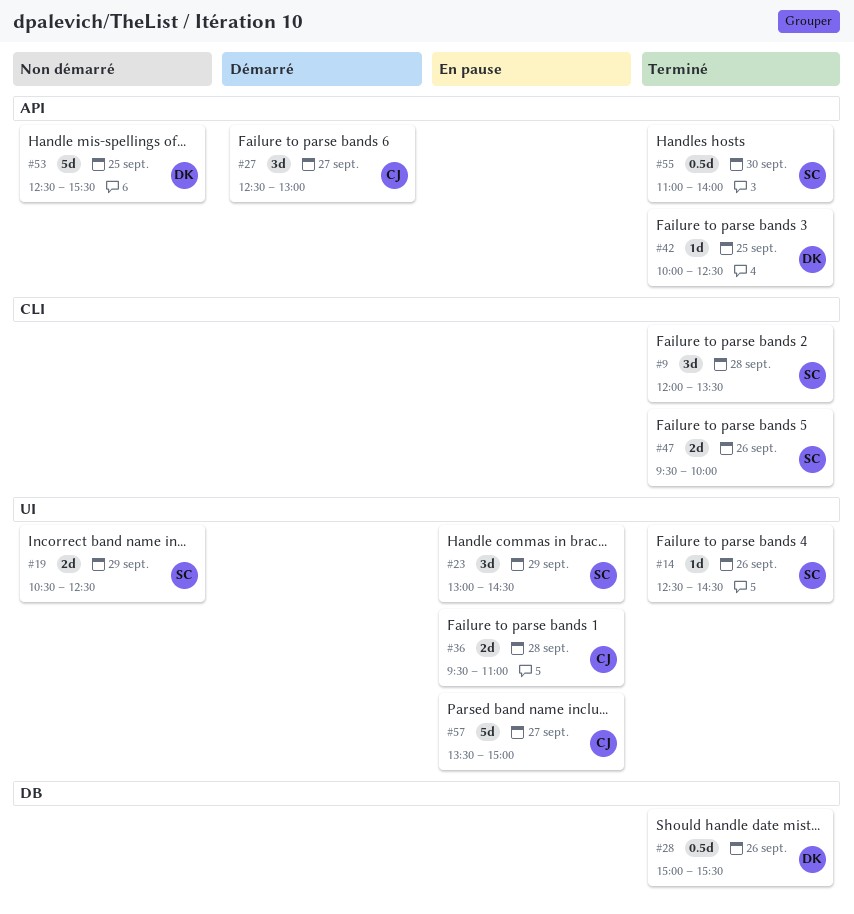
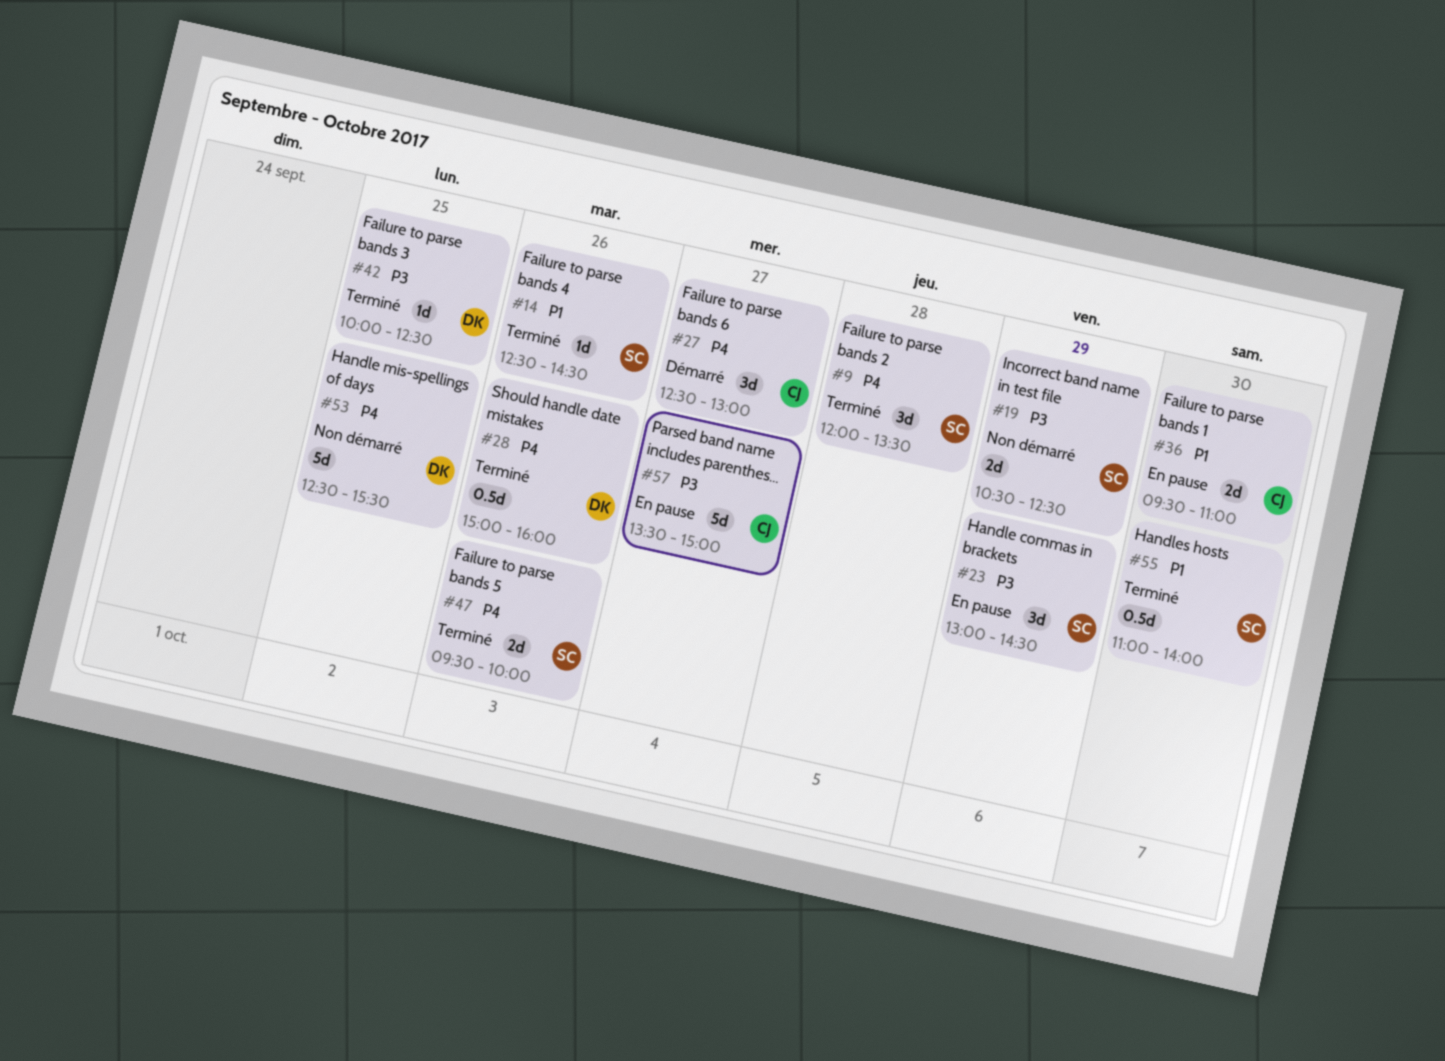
#28, ends: 15:30 -> 16:00
#36, day: Sep 28 -> Sep 30

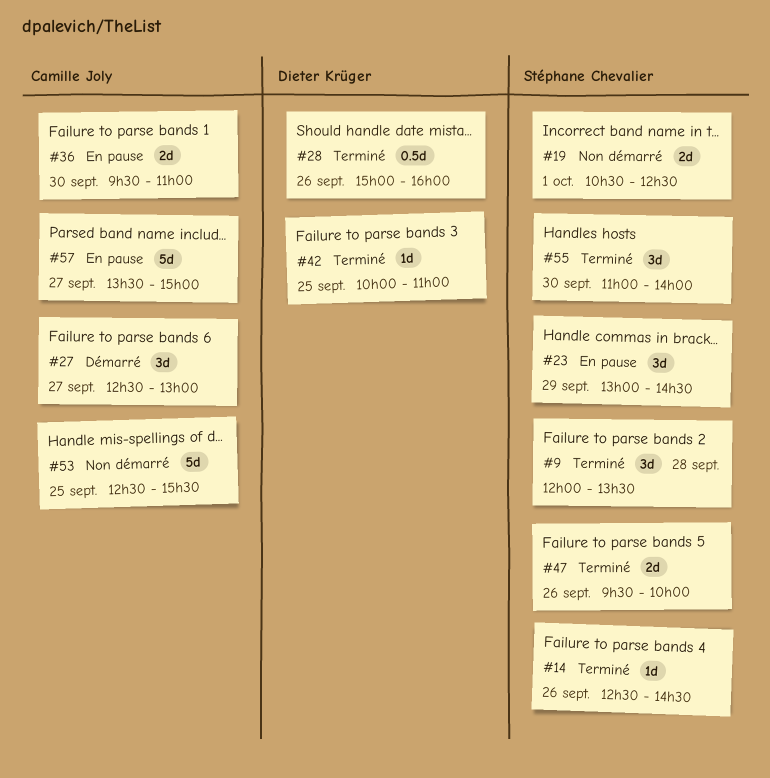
#19, day: Sep 29 -> Oct 1
#42, ends: 12:30 -> 11:00
#53, owner: Dieter Krüger -> Camille Joly
#55, estimate: 0.5d -> 3d

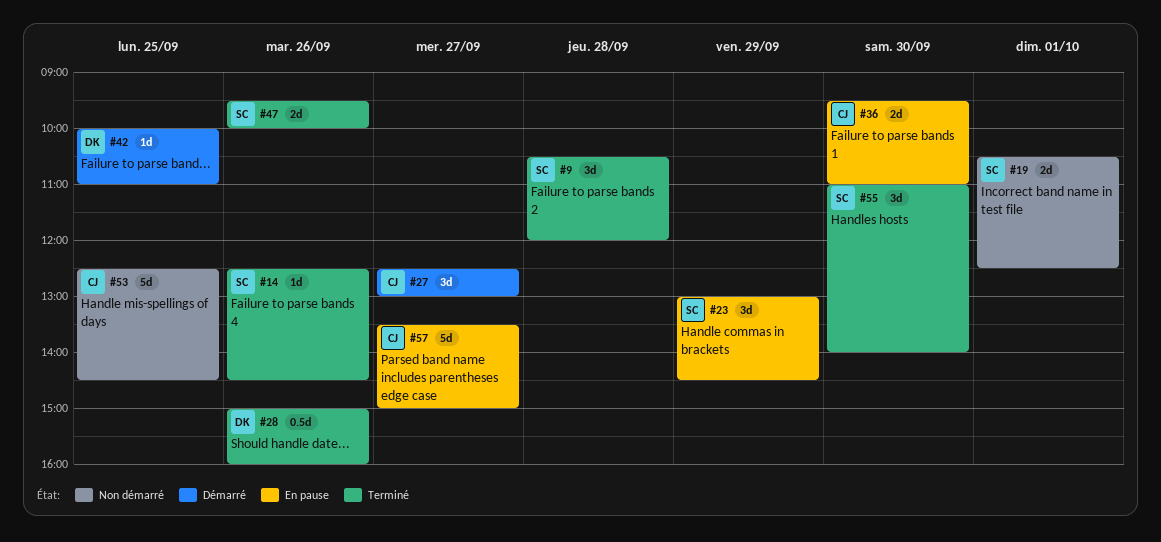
#9, begins: 12:00 -> 10:30
#9, ends: 13:30 -> 12:00
#42, status: Terminé -> Démarré
#53, ends: 15:30 -> 14:30

